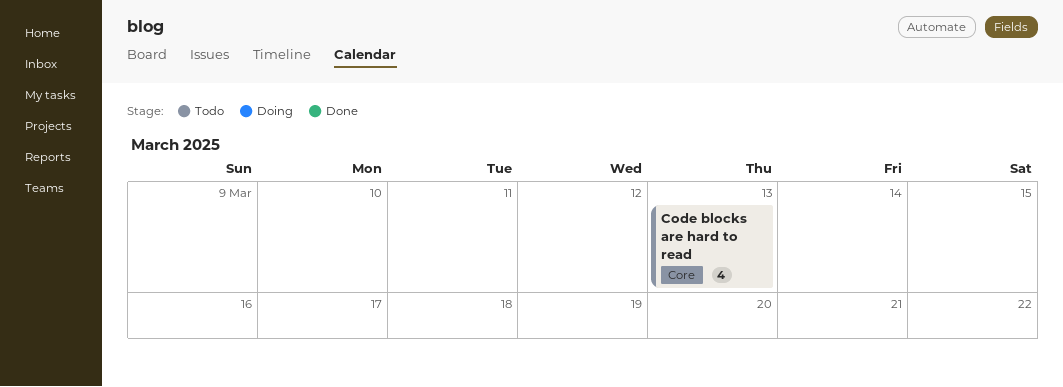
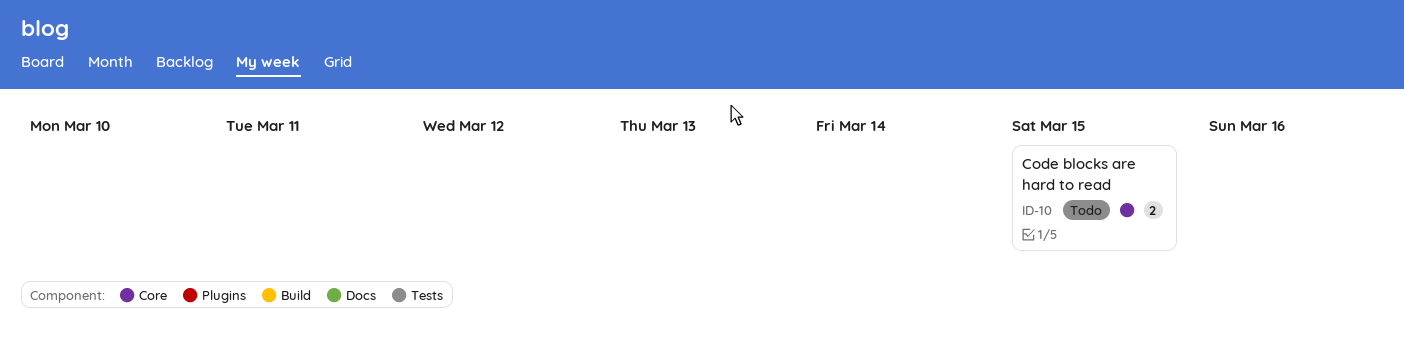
Code blocks are hard to read, estimate: 4 -> 2
Code blocks are hard to read, due: Mar 13 -> Mar 15

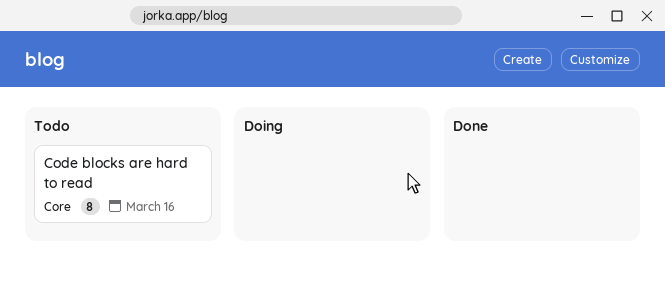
Code blocks are hard to read, estimate: 2 -> 8
Code blocks are hard to read, due: Mar 15 -> Mar 16

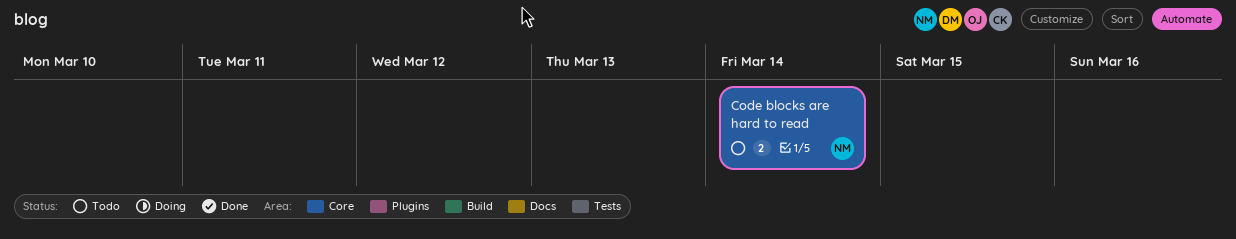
Code blocks are hard to read, estimate: 8 -> 2
Code blocks are hard to read, due: Mar 16 -> Mar 14

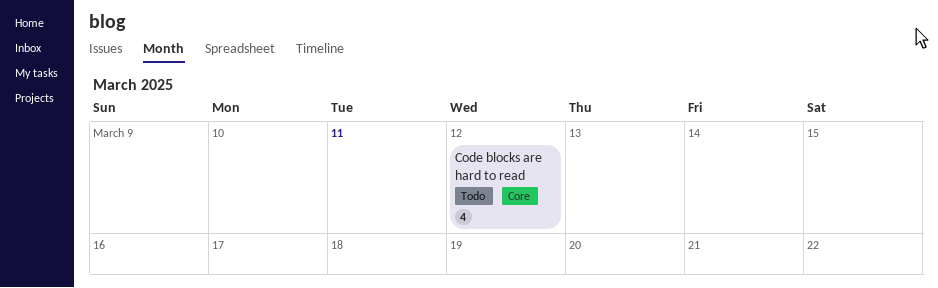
Code blocks are hard to read, estimate: 2 -> 4
Code blocks are hard to read, due: Mar 14 -> Mar 12

